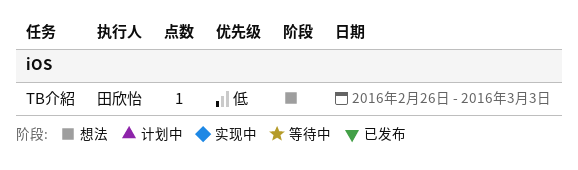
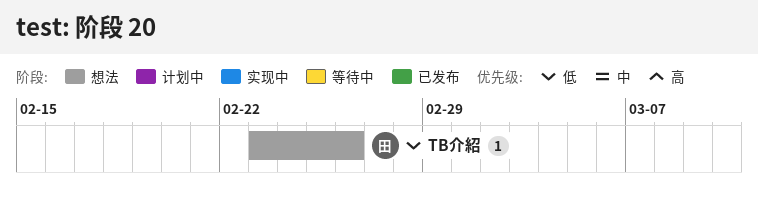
TB介紹, start: Feb 26 -> Feb 23
TB介紹, due: Mar 3 -> Feb 26

